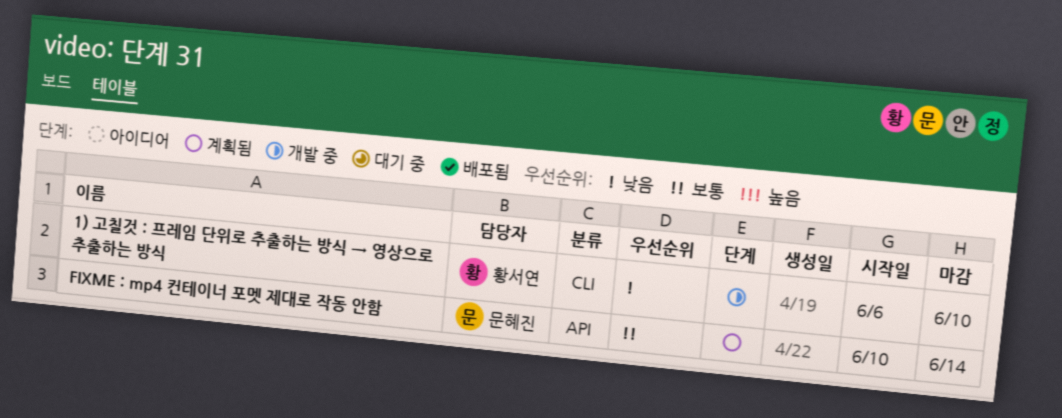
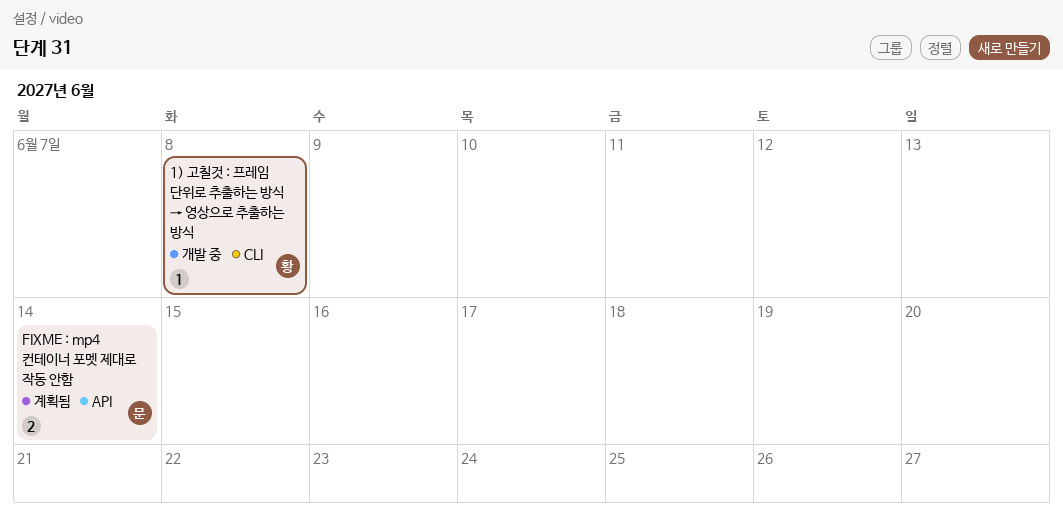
1) 고칠것 : 프레임 단위로 추출하는 방식 → 영상으로 추출하는 방식, due: Jun 10 -> Jun 8

